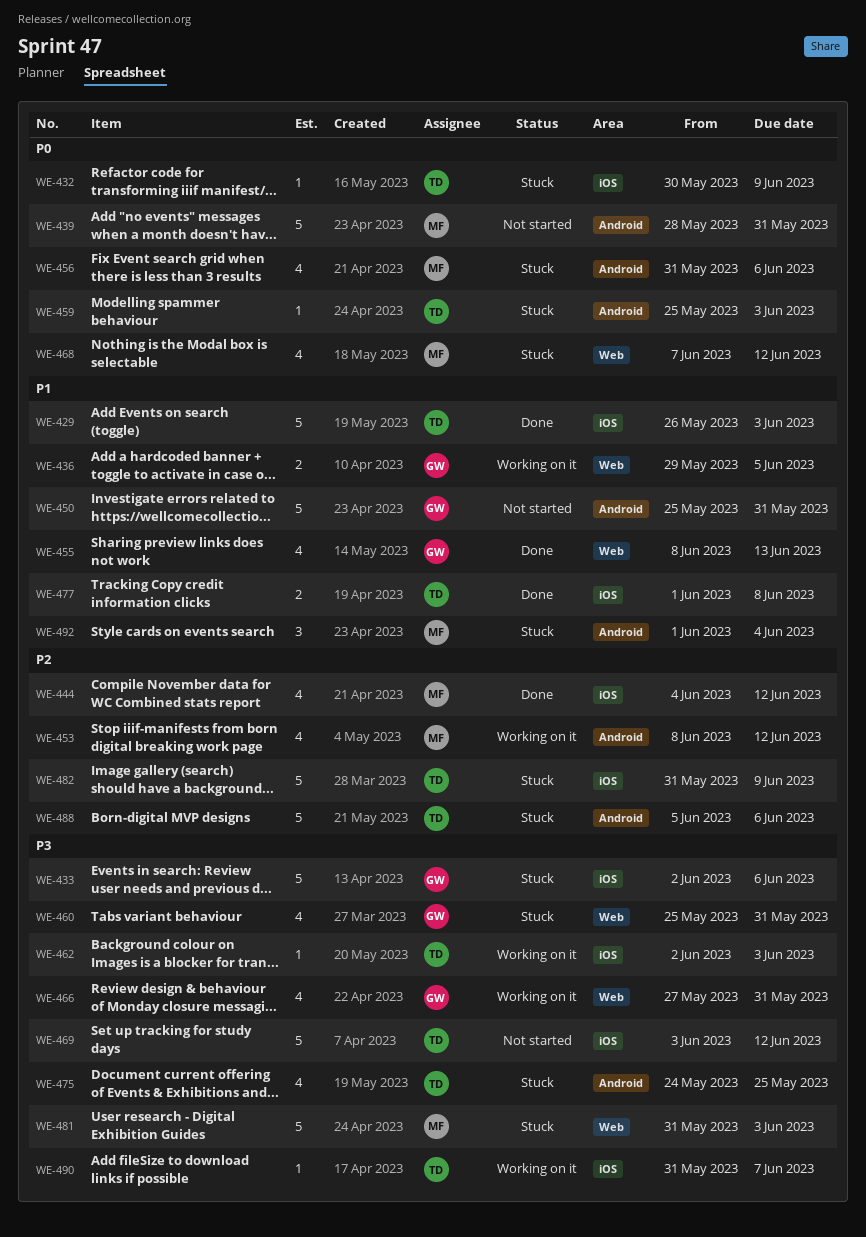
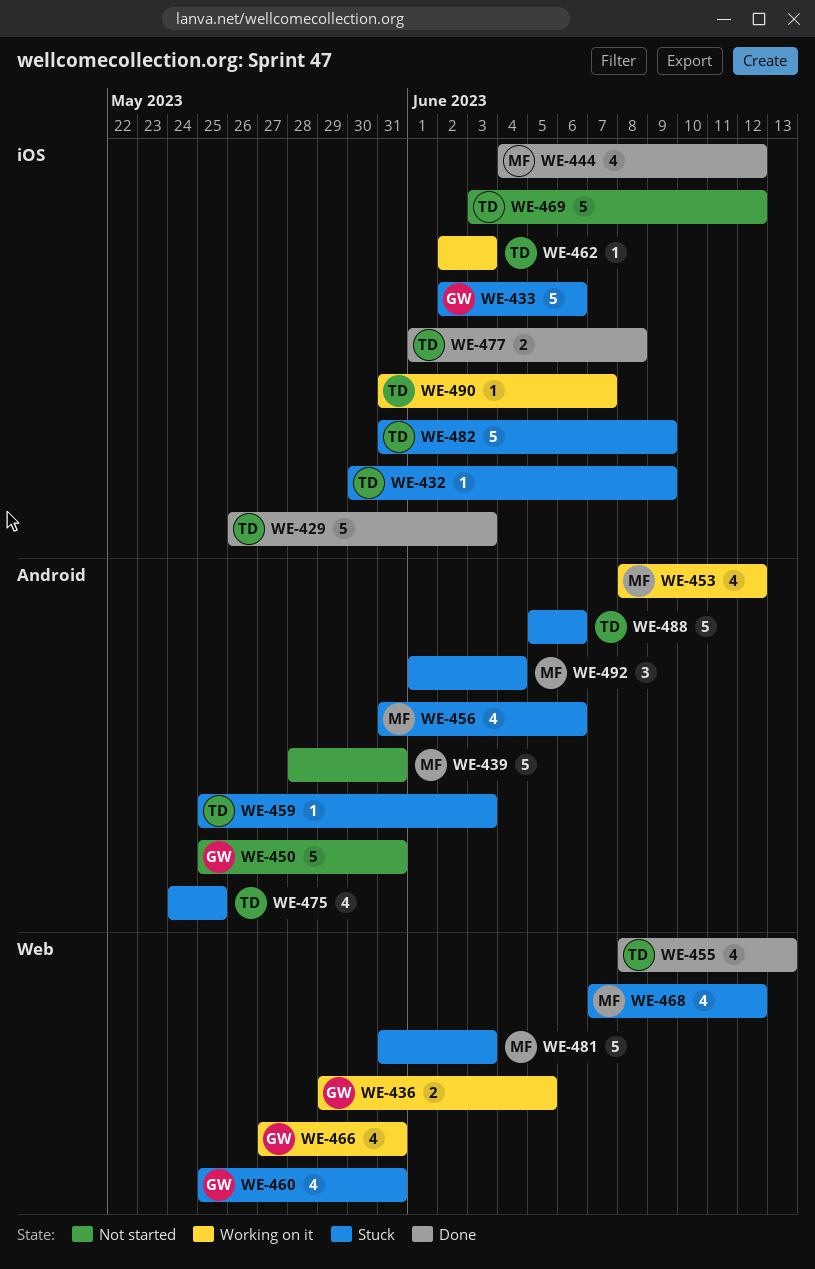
WE-455, owner: GW -> TD

